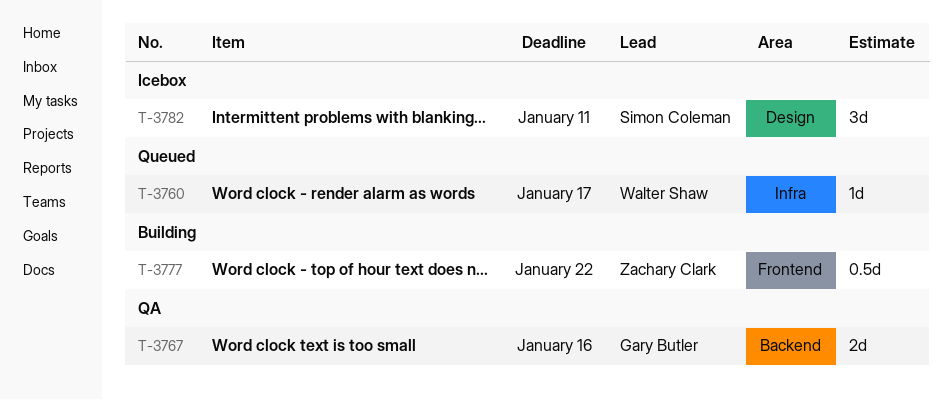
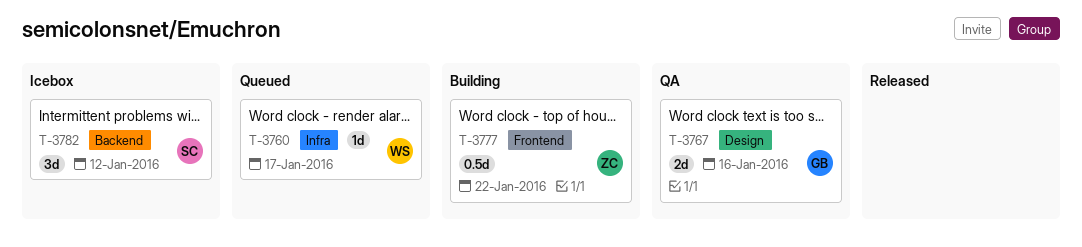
T-3767, label: Backend -> Design
T-3782, label: Design -> Backend
T-3782, due: Jan 11 -> Jan 12

